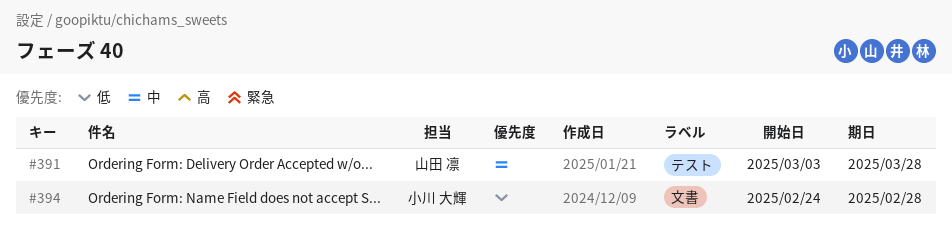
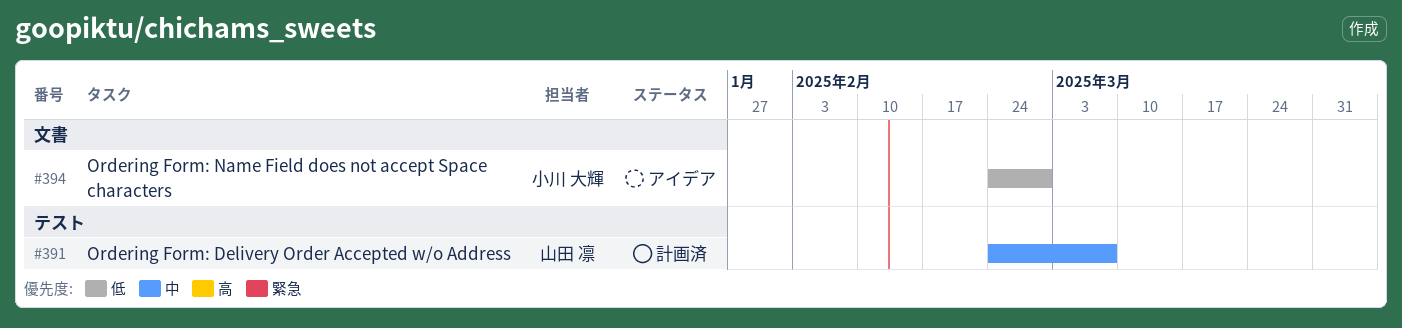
#391, start: Mar 3 -> Feb 24
#391, due: Mar 28 -> Mar 7

